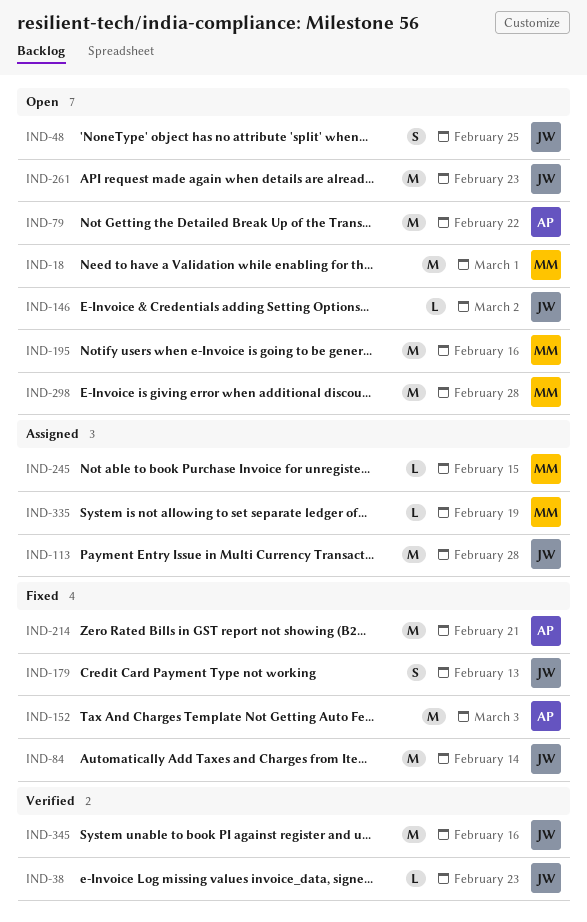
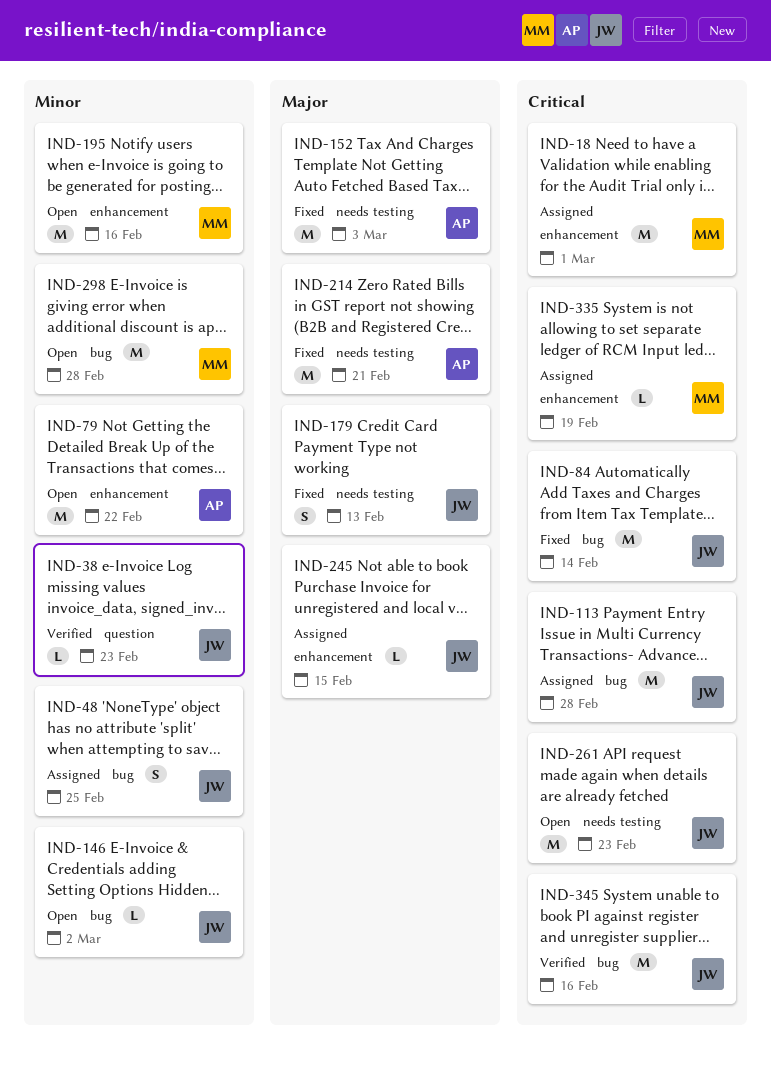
IND-18, status: Open -> Assigned
IND-48, status: Open -> Assigned
IND-245, owner: MM -> JW

